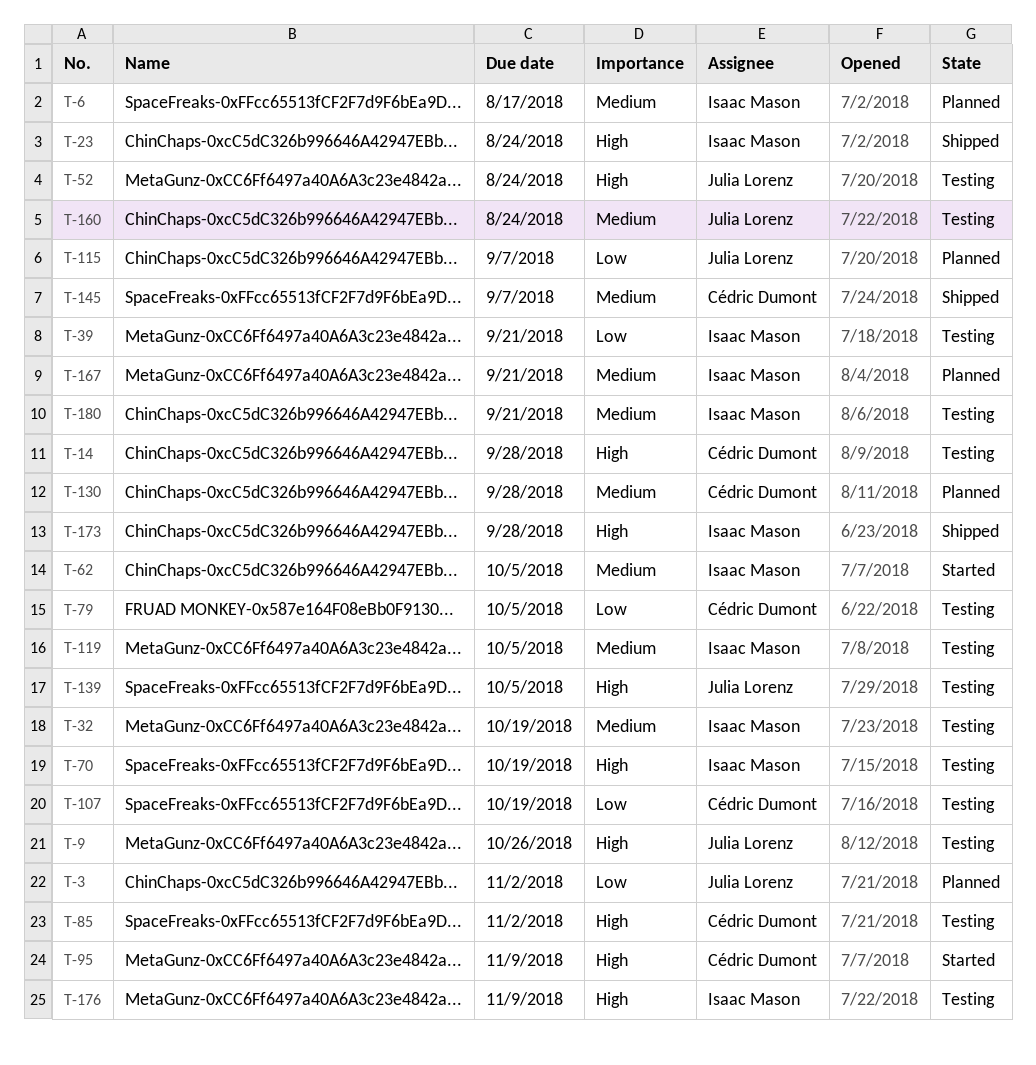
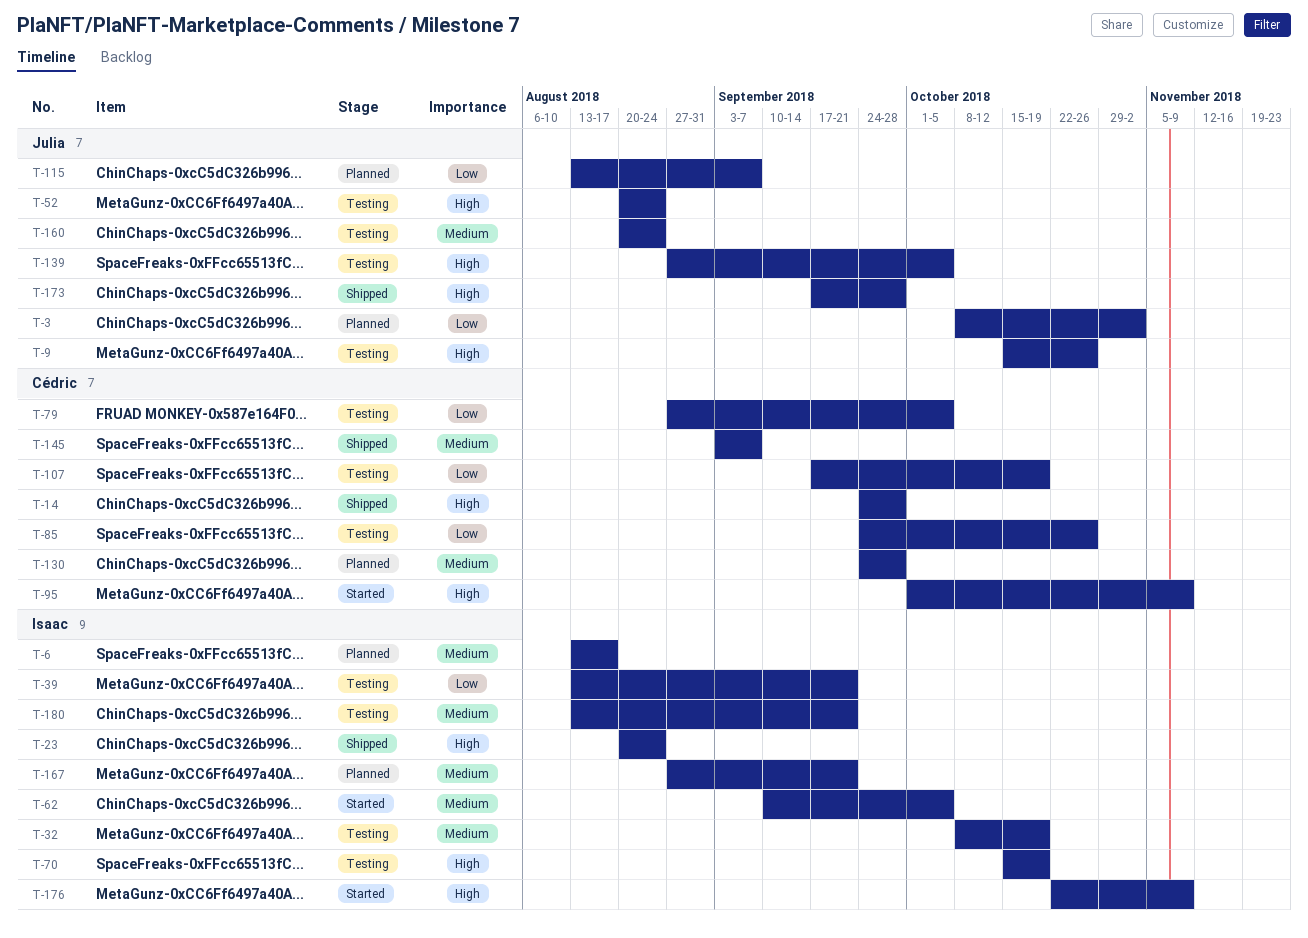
T-14, status: Testing -> Shipped
T-85, priority: High -> Low
T-85, due: Nov 2 -> Oct 26
T-119: present -> none
T-173, owner: Isaac Mason -> Julia Lorenz
T-176, status: Testing -> Started

